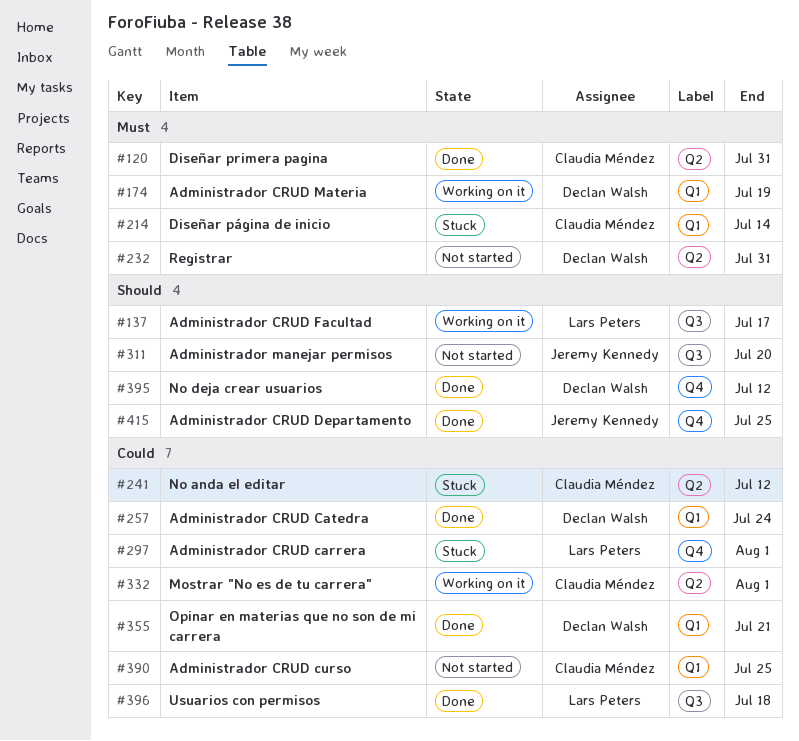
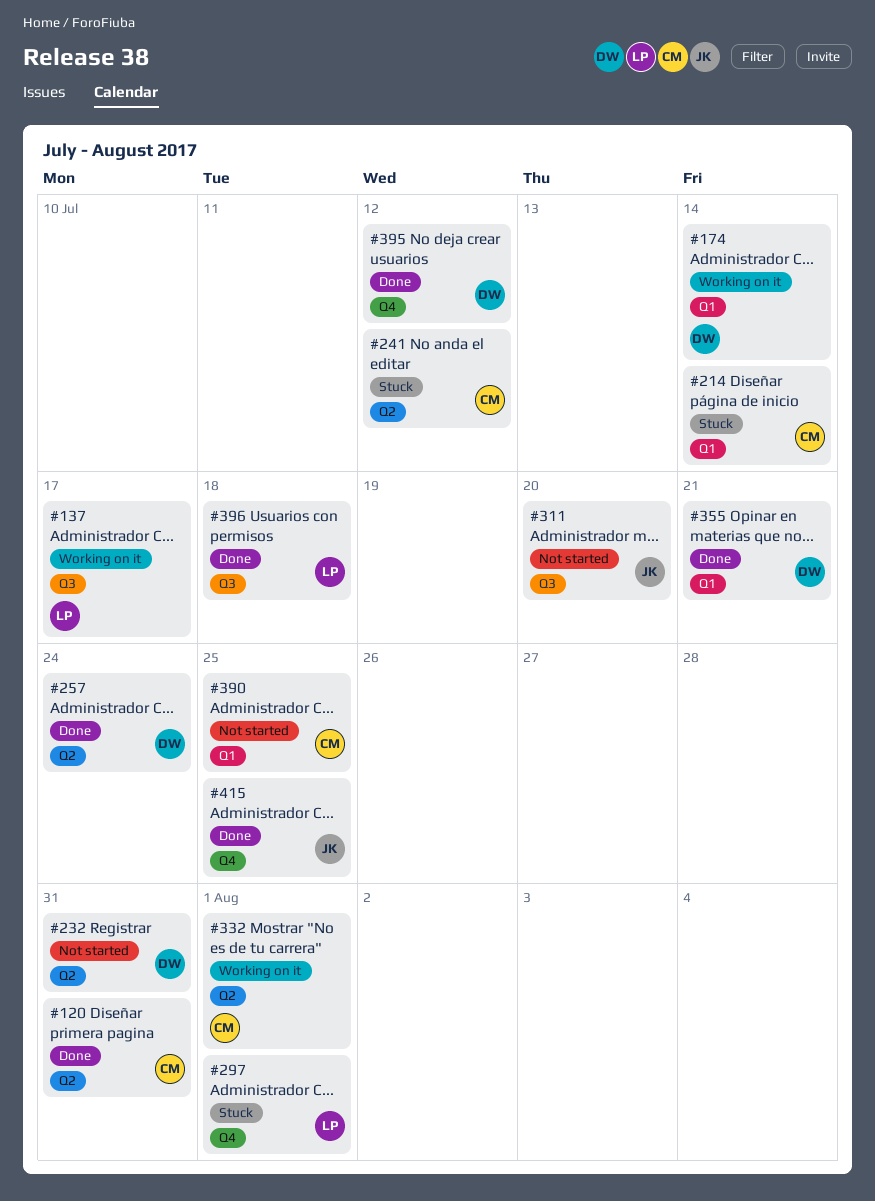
#174, due: Jul 19 -> Jul 14
#257, label: Q1 -> Q2

